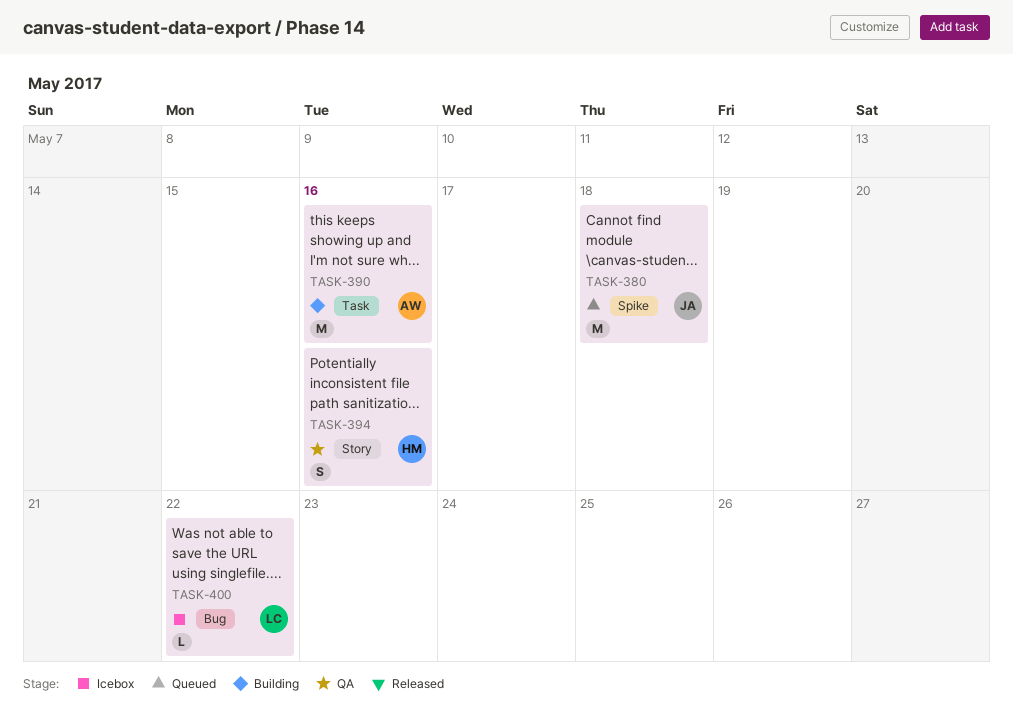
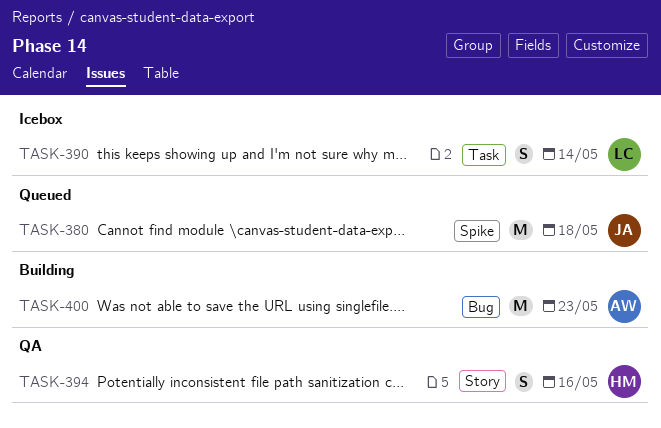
TASK-390, status: Building -> Icebox
TASK-390, owner: AW -> LC
TASK-390, estimate: M -> S
TASK-390, due: May 16 -> May 14
TASK-400, status: Icebox -> Building
TASK-400, owner: LC -> AW
TASK-400, estimate: L -> M
TASK-400, due: May 22 -> May 23

